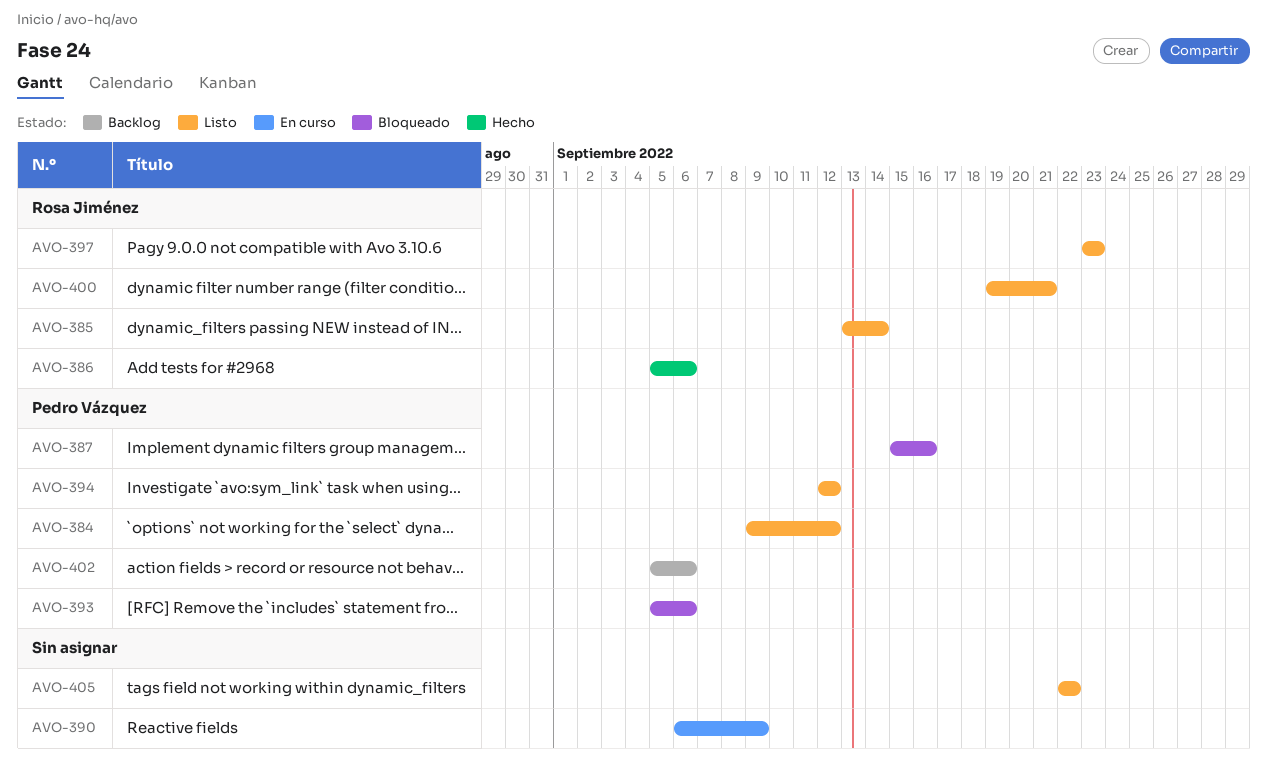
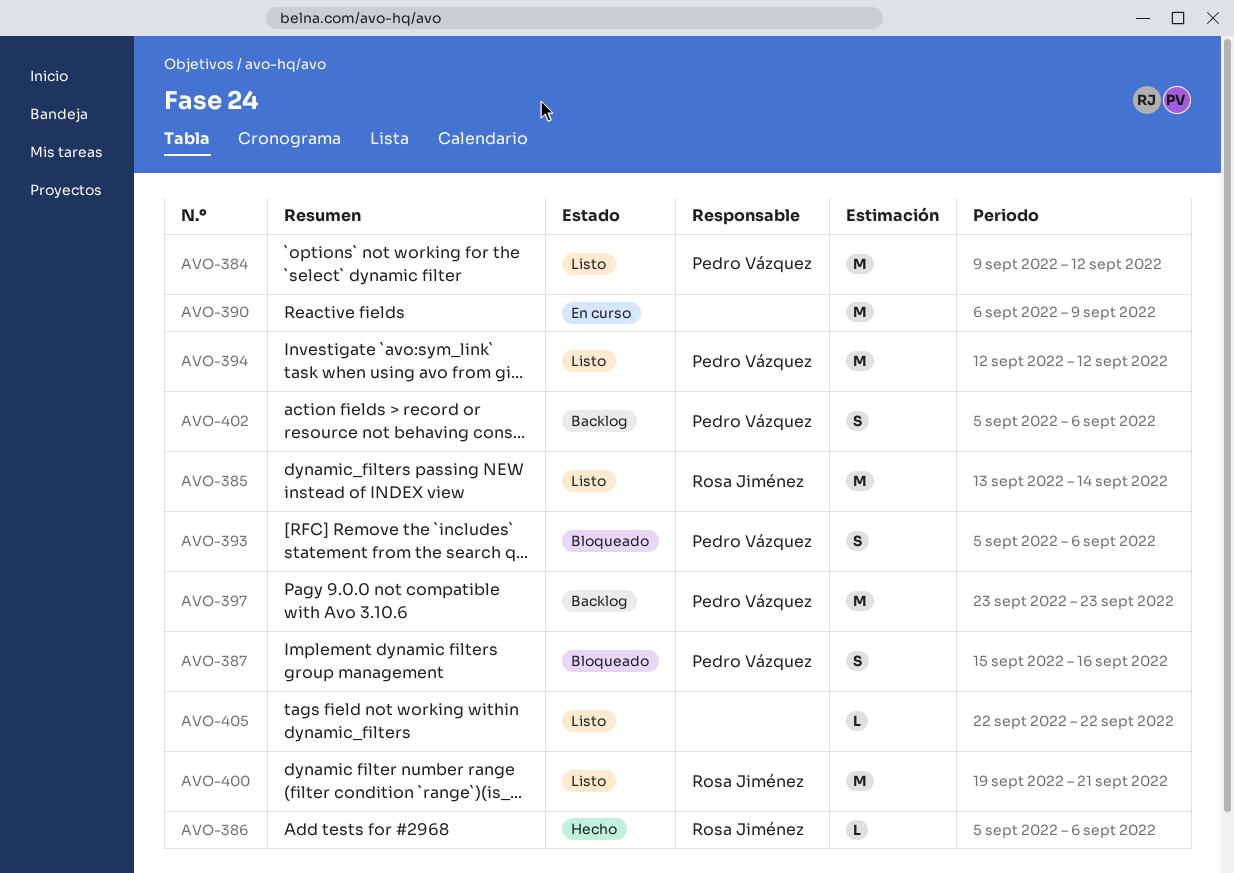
AVO-397, status: Listo -> Backlog
AVO-397, owner: Rosa Jiménez -> Pedro Vázquez

